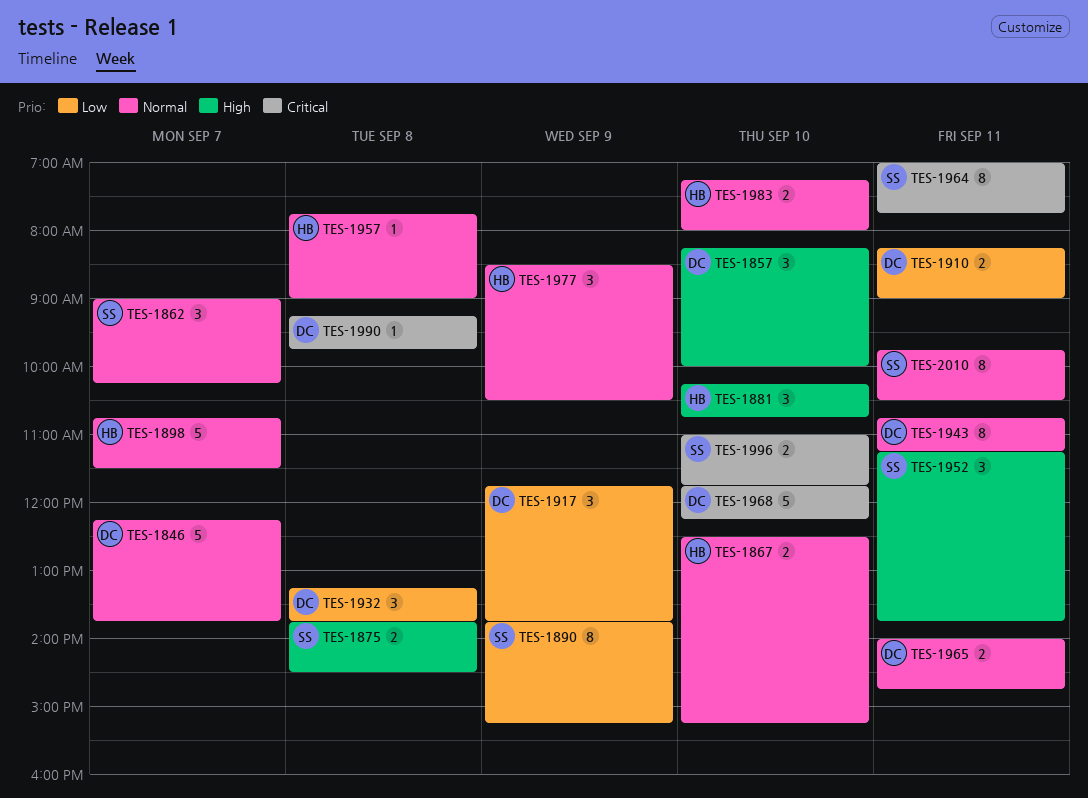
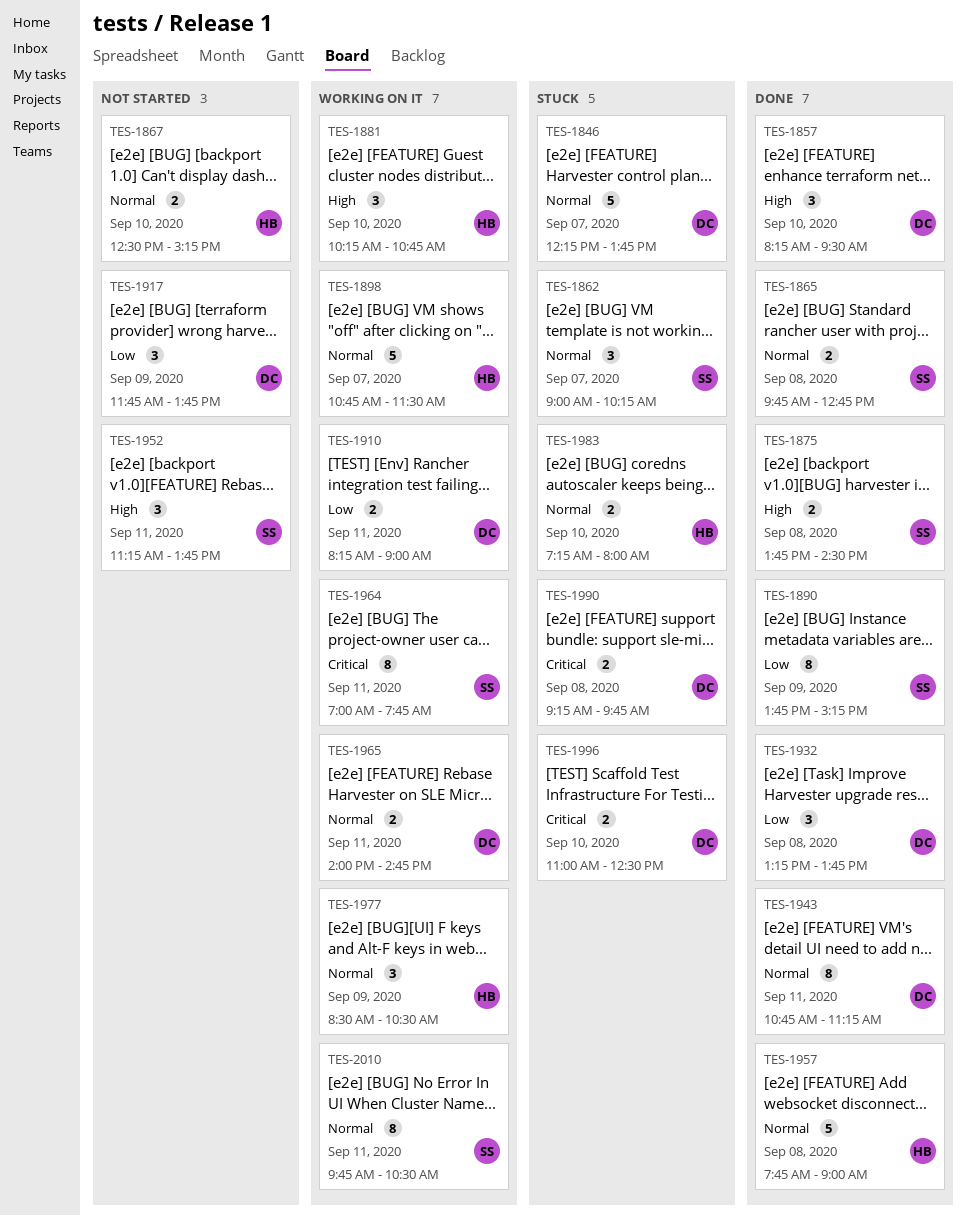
TES-1857, ends: 10:00 -> 09:30
TES-1865: none -> present
TES-1957, estimate: 1 -> 5
TES-1968: present -> none
TES-1990, estimate: 1 -> 2
TES-1996, owner: SS -> DC
TES-1996, ends: 11:45 -> 12:30

